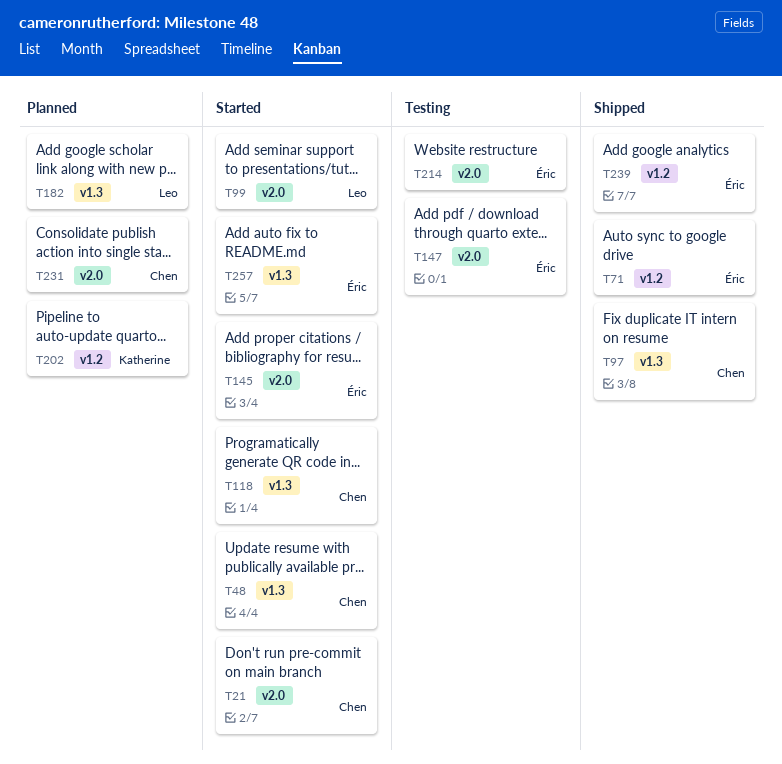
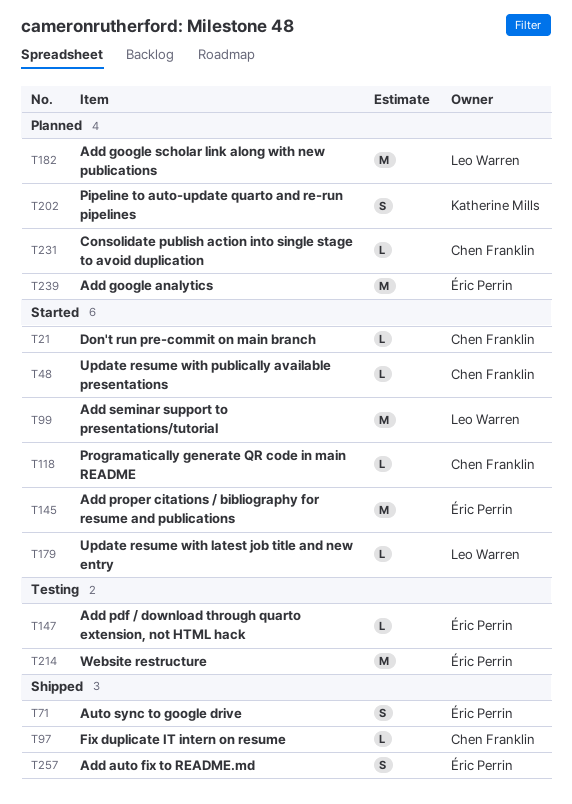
T179: none -> present
T239, status: Shipped -> Planned
T257, status: Started -> Shipped

